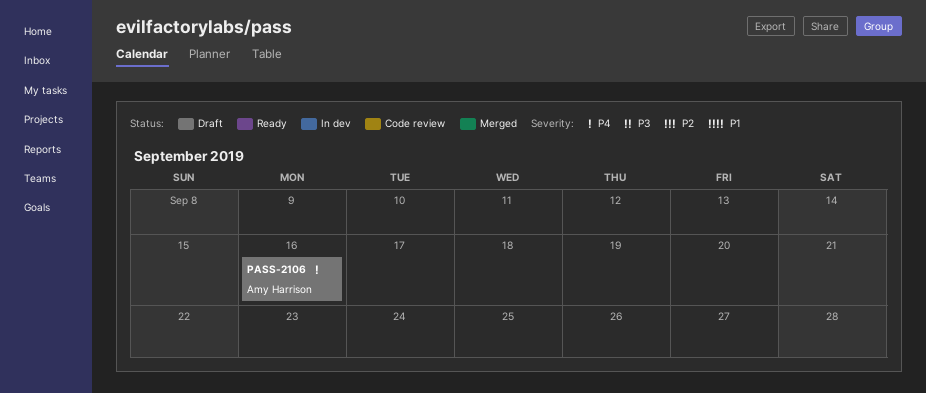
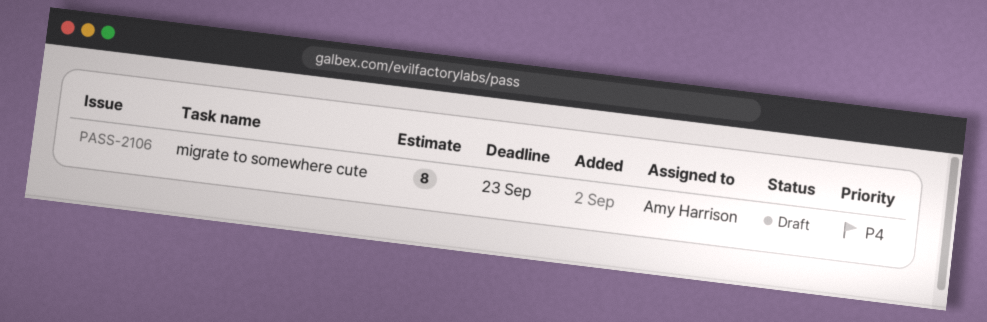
PASS-2106, due: Sep 16 -> Sep 23

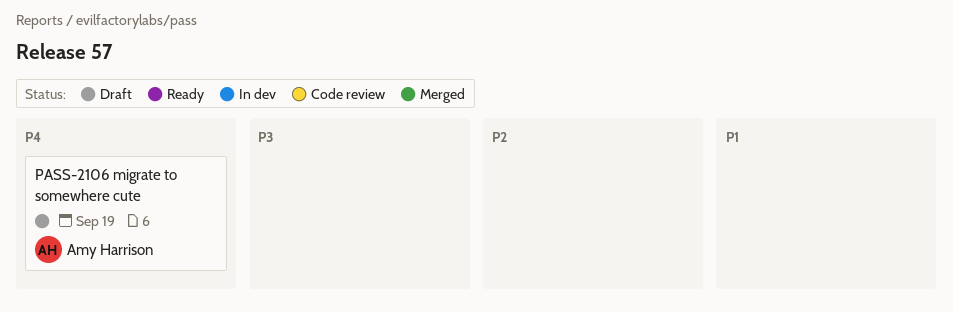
PASS-2106, due: Sep 23 -> Sep 19

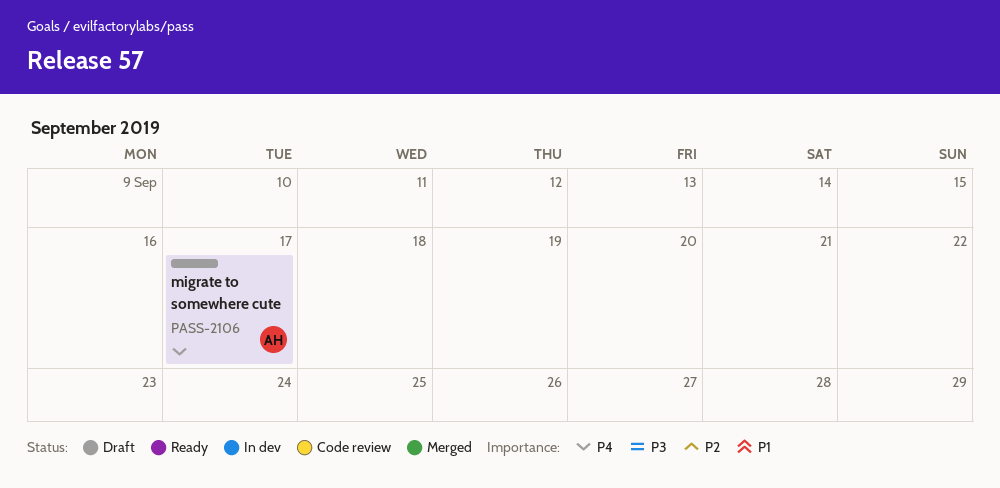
PASS-2106, due: Sep 19 -> Sep 17

